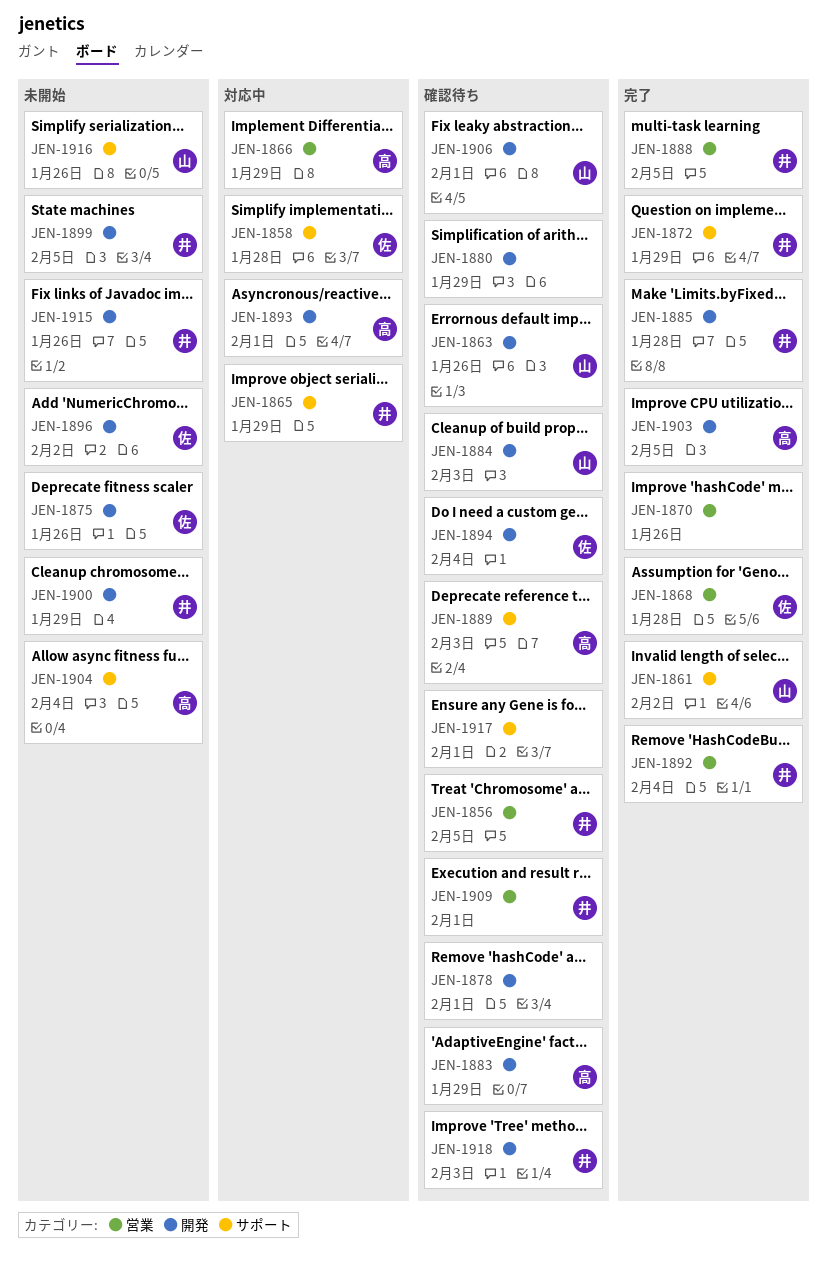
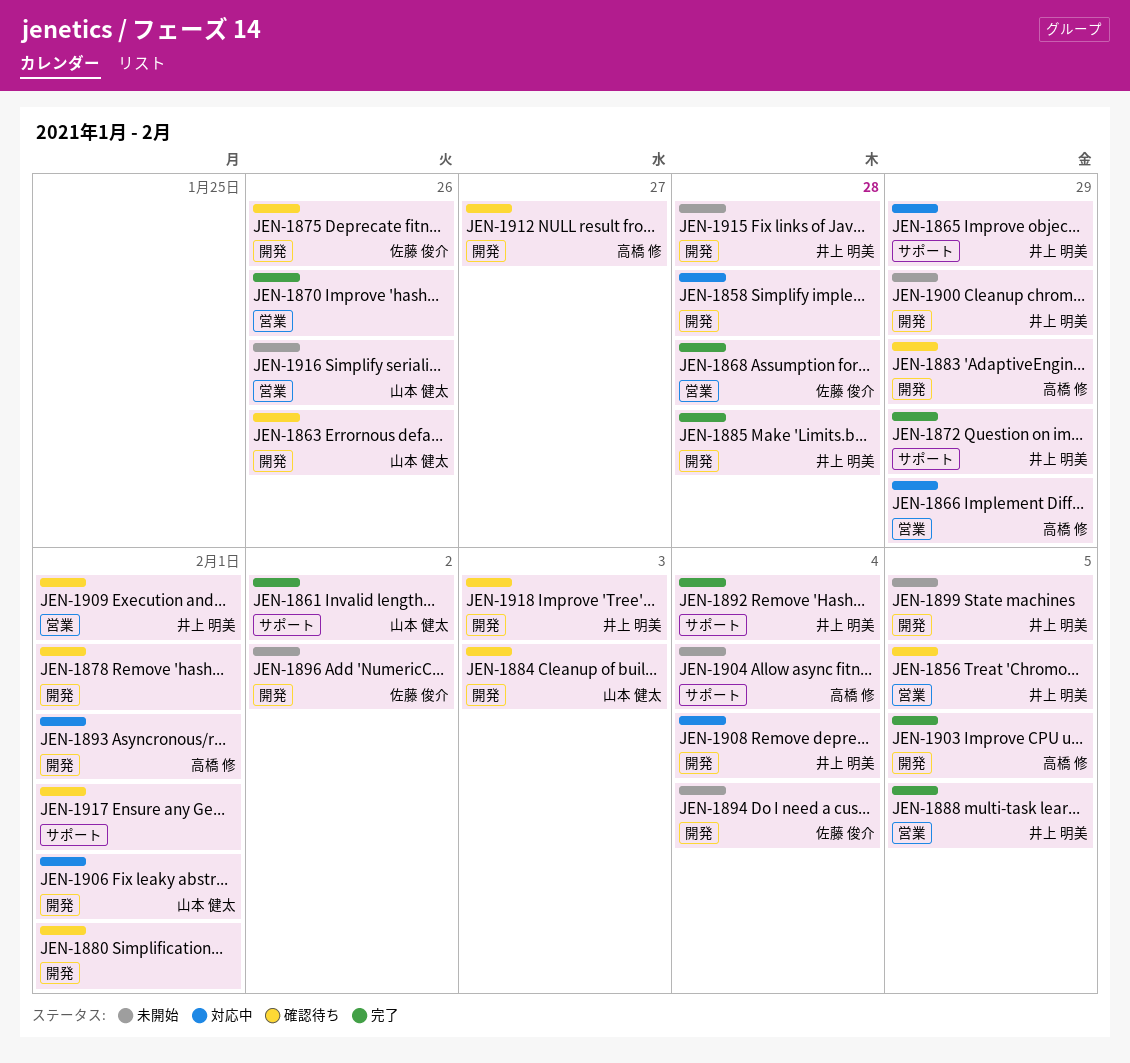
JEN-1858, owner: 佐藤 俊介 -> none
JEN-1858, label: サポート -> 開発
JEN-1875, status: 未開始 -> 確認待ち
JEN-1880, due: Jan 29 -> Feb 1
JEN-1889: present -> none
JEN-1892, label: 営業 -> サポート
JEN-1894, status: 確認待ち -> 未開始
JEN-1906, status: 確認待ち -> 対応中
JEN-1908: none -> present
JEN-1912: none -> present
JEN-1915, due: Jan 26 -> Jan 28
JEN-1916, label: サポート -> 営業

